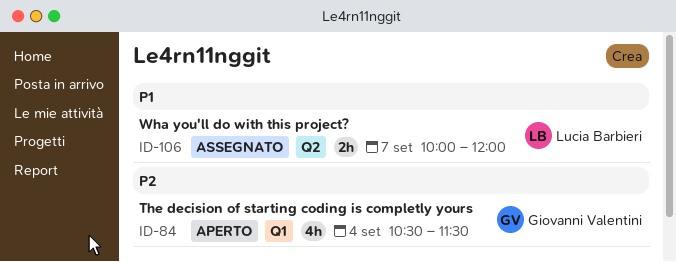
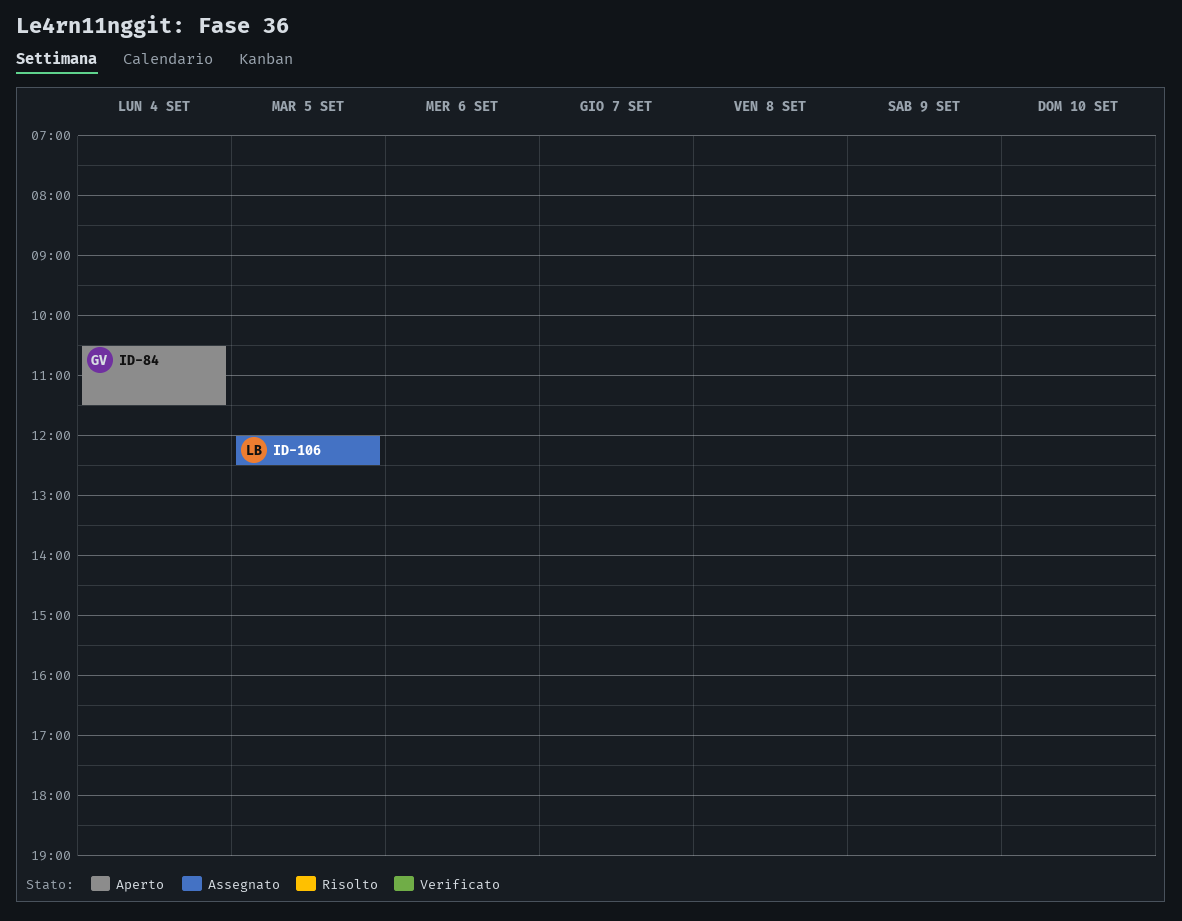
ID-106, day: Sep 7 -> Sep 5
ID-106, begins: 10:00 -> 12:00
ID-106, ends: 12:00 -> 12:30

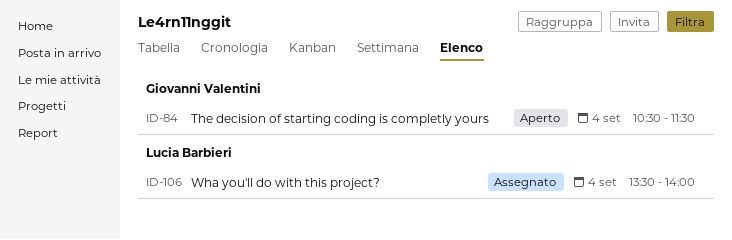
ID-106, day: Sep 5 -> Sep 4
ID-106, begins: 12:00 -> 13:30
ID-106, ends: 12:30 -> 14:00

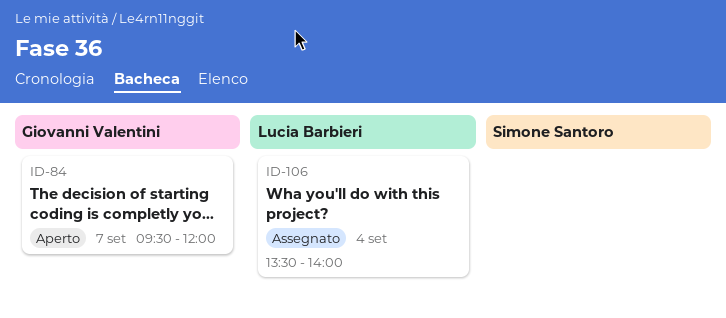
ID-84, day: Sep 4 -> Sep 7
ID-84, begins: 10:30 -> 09:30
ID-84, ends: 11:30 -> 12:00

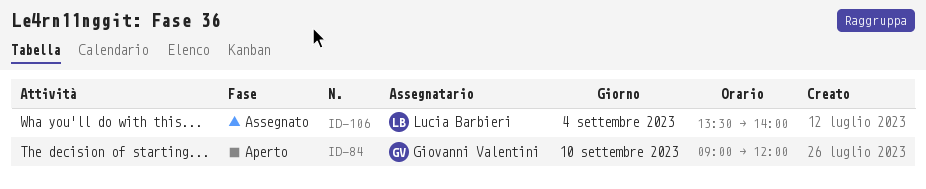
ID-84, day: Sep 7 -> Sep 10
ID-84, begins: 09:30 -> 09:00

